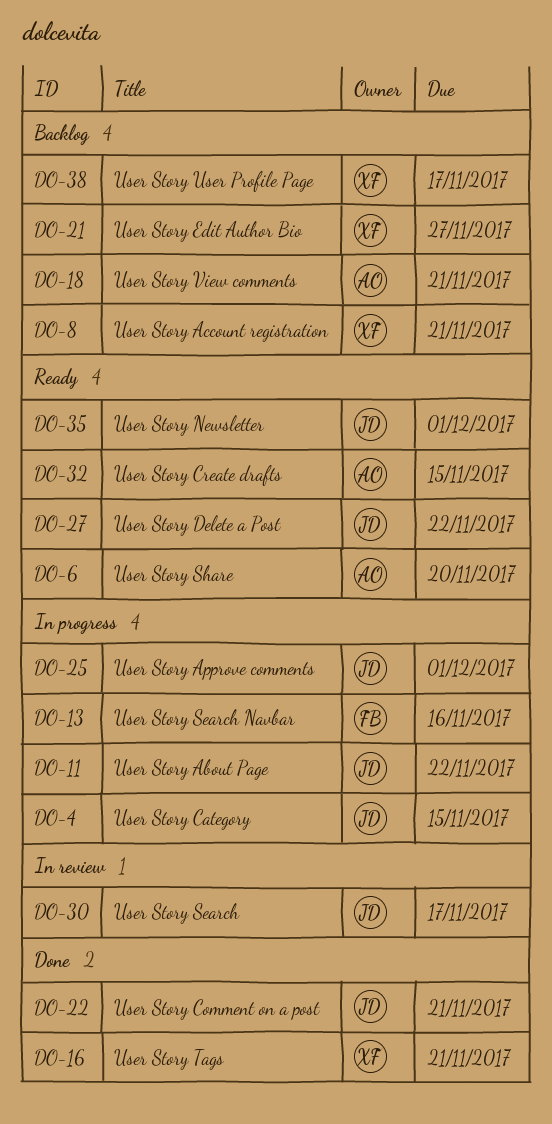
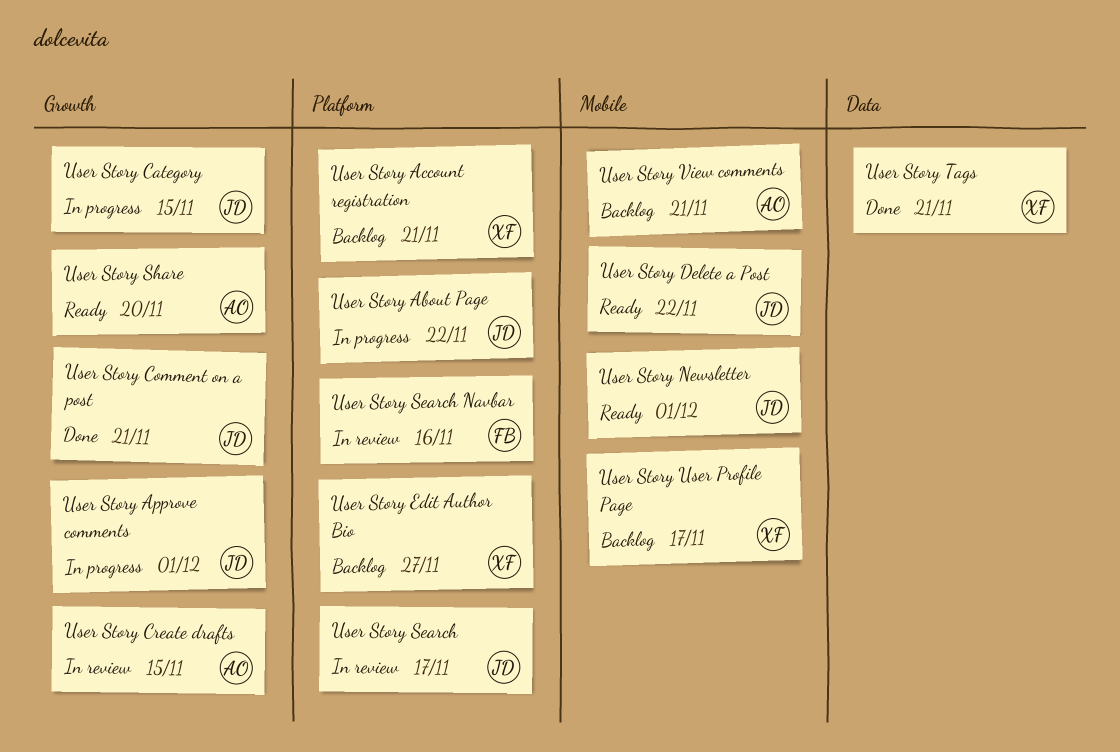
User Story Create drafts, status: Ready -> In review
User Story Search Navbar, status: In progress -> In review

